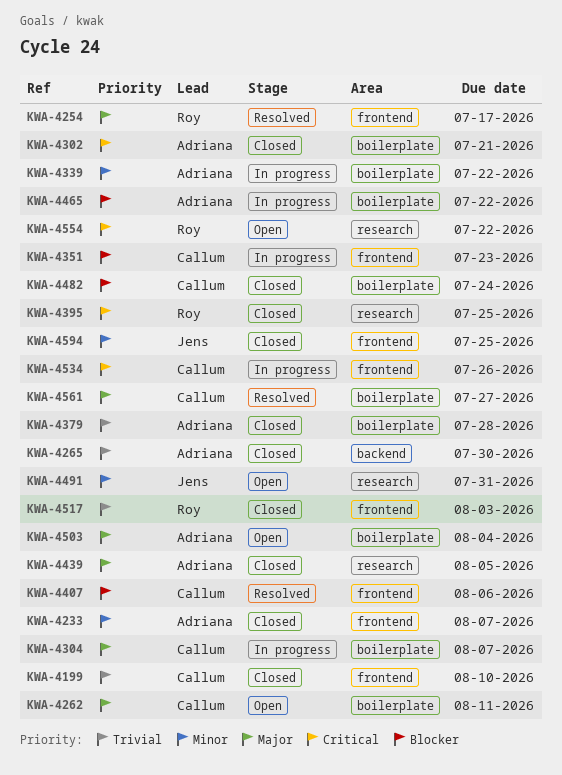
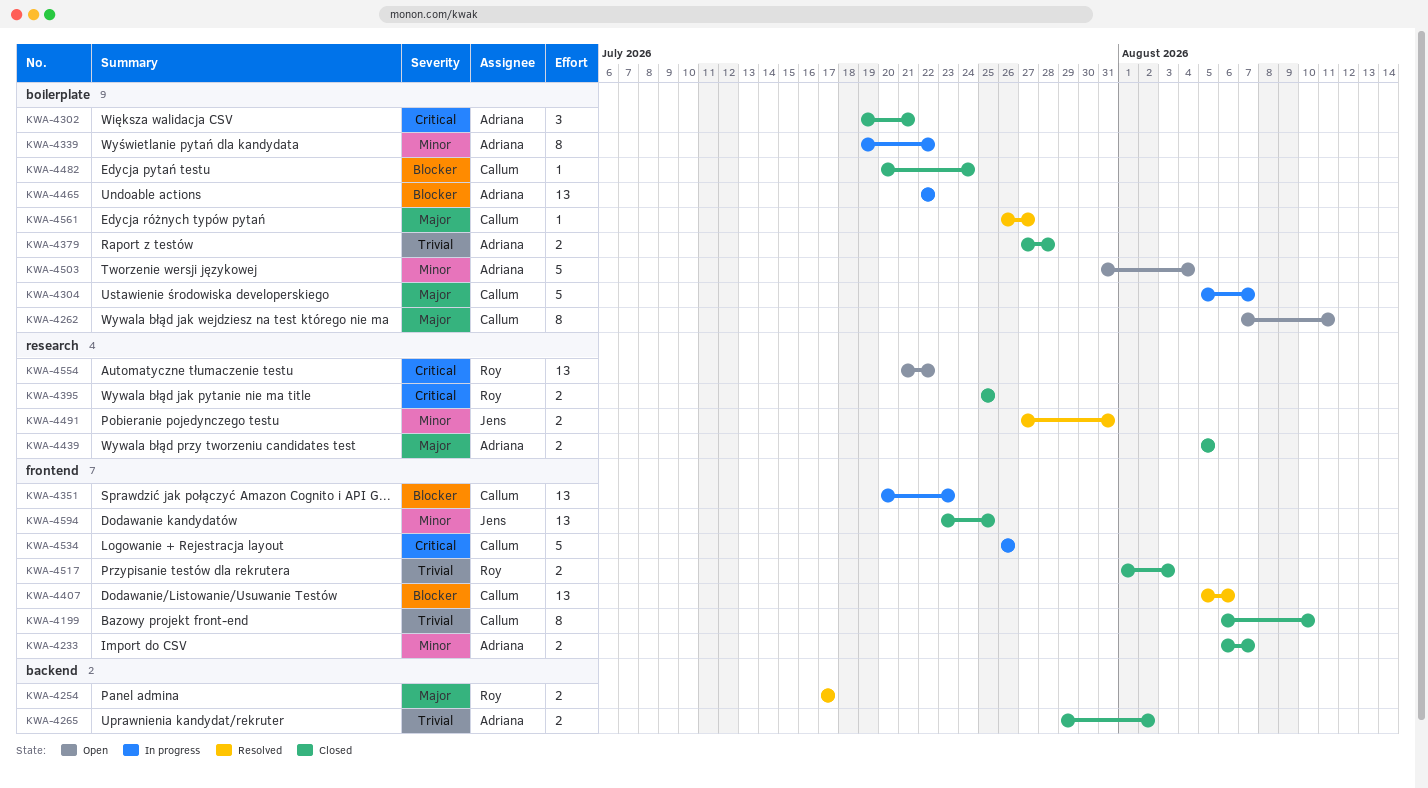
KWA-4254, label: frontend -> backend
KWA-4265, due: Jul 30 -> Aug 2
KWA-4491, status: Open -> Resolved
KWA-4503, priority: Major -> Minor

